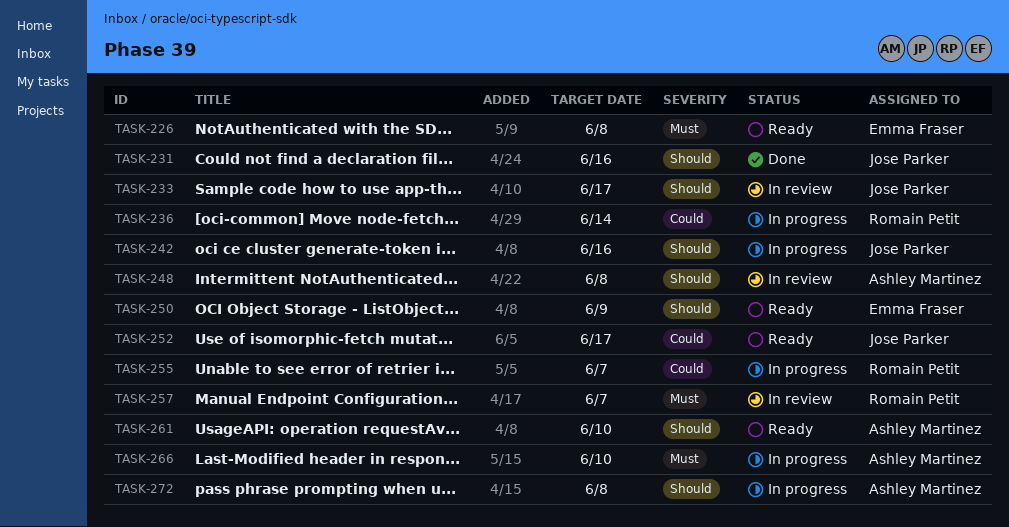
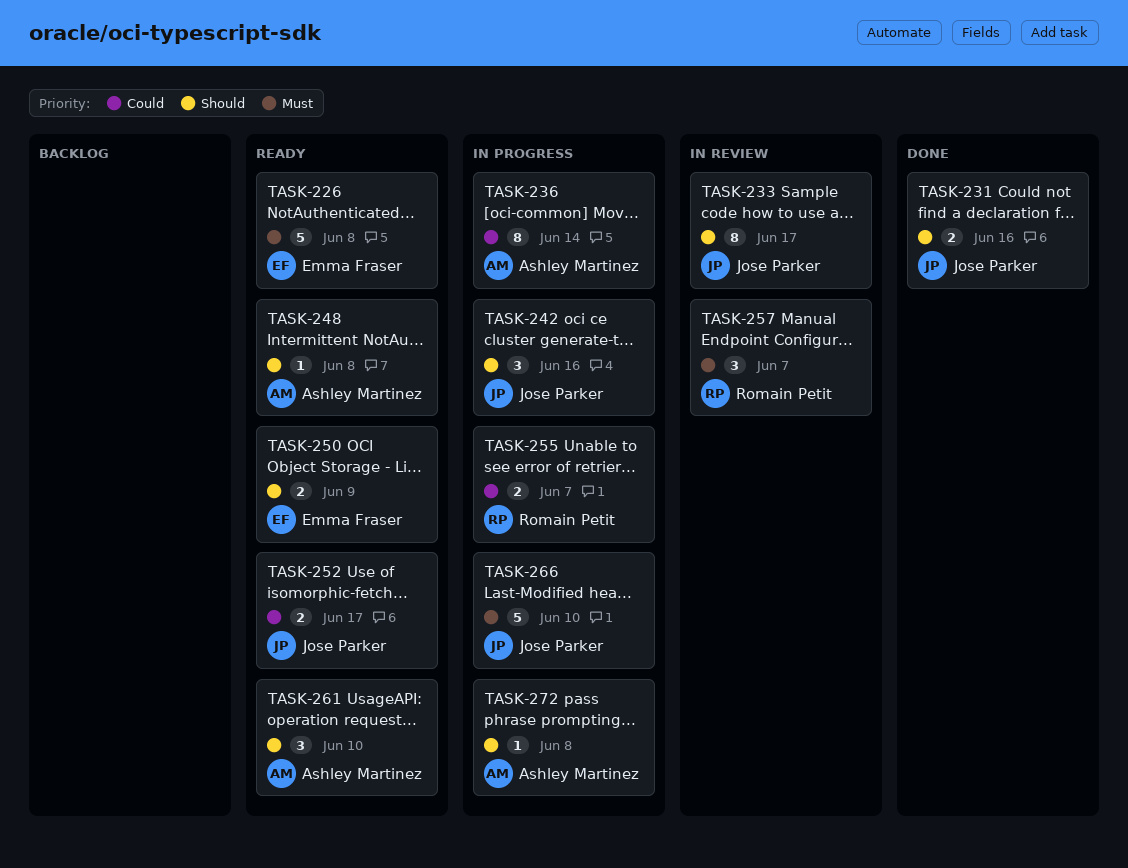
TASK-236, owner: Romain Petit -> Ashley Martinez
TASK-248, status: In review -> Ready
TASK-266, owner: Ashley Martinez -> Jose Parker

